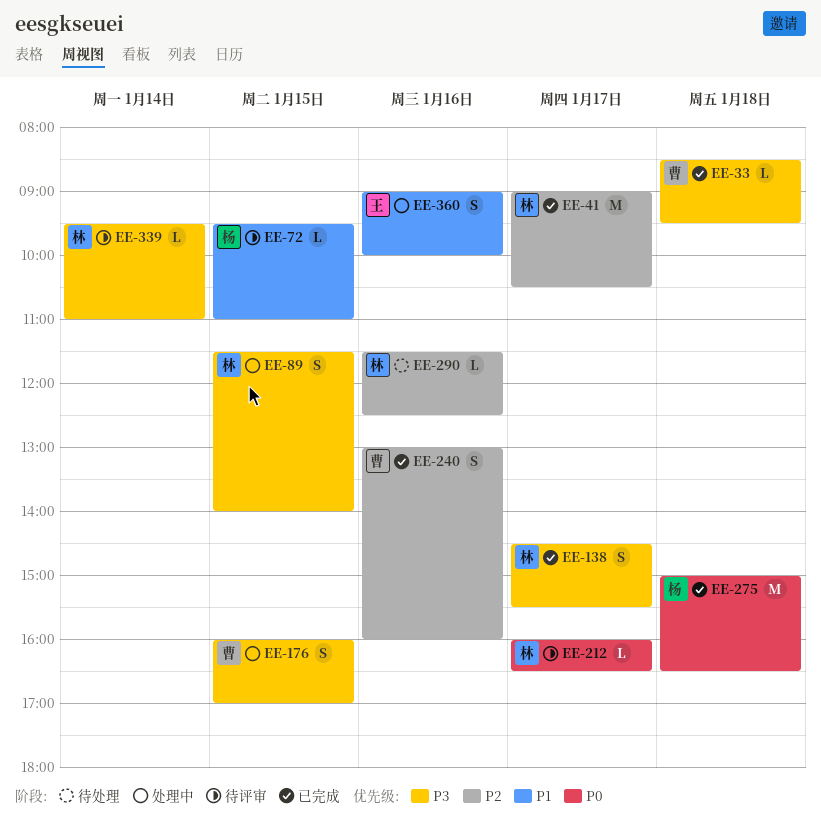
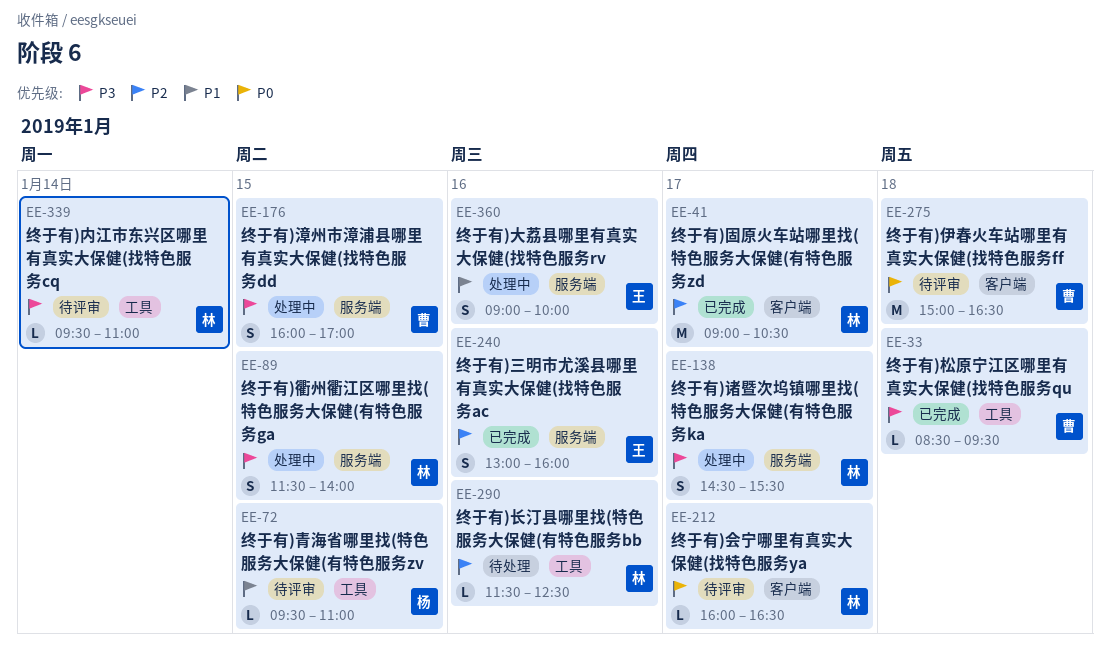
EE-138, status: 已完成 -> 处理中
EE-240, owner: 曹 -> 王
EE-275, status: 已完成 -> 待评审
EE-275, owner: 杨 -> 曹

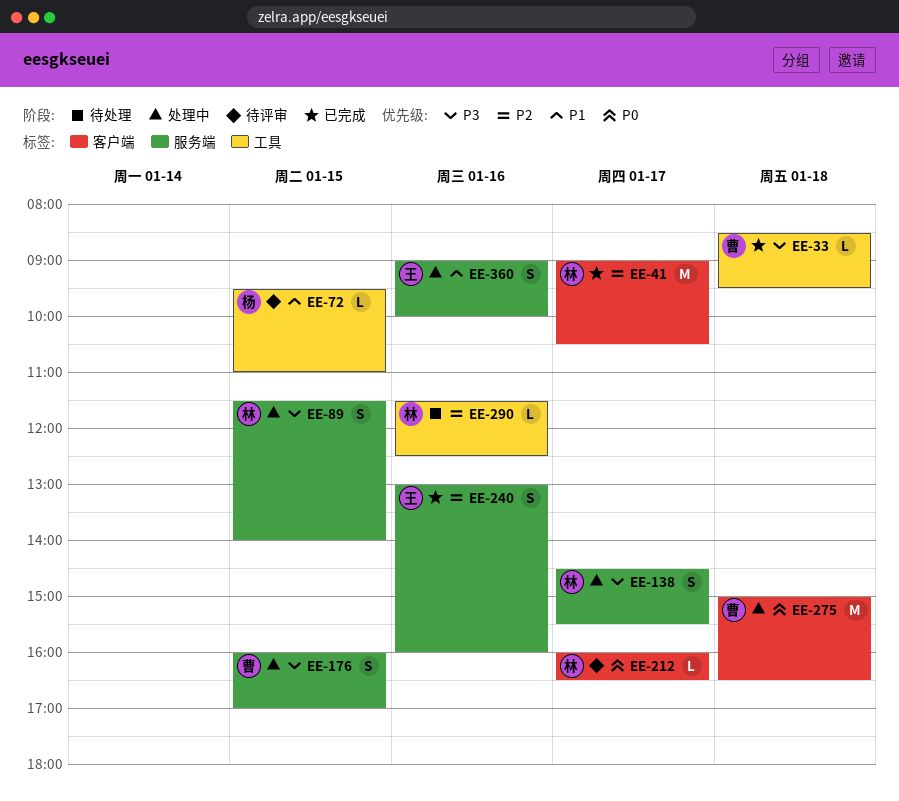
EE-275, status: 待评审 -> 处理中
EE-339: present -> none

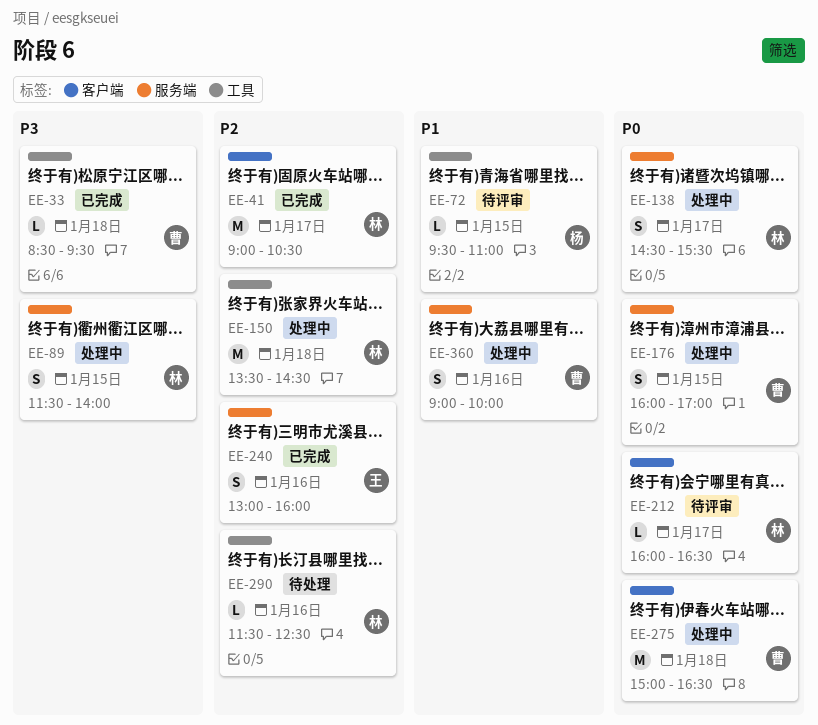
EE-138, priority: P3 -> P0
EE-150: none -> present
EE-176, priority: P3 -> P0
EE-360, owner: 王 -> 曹

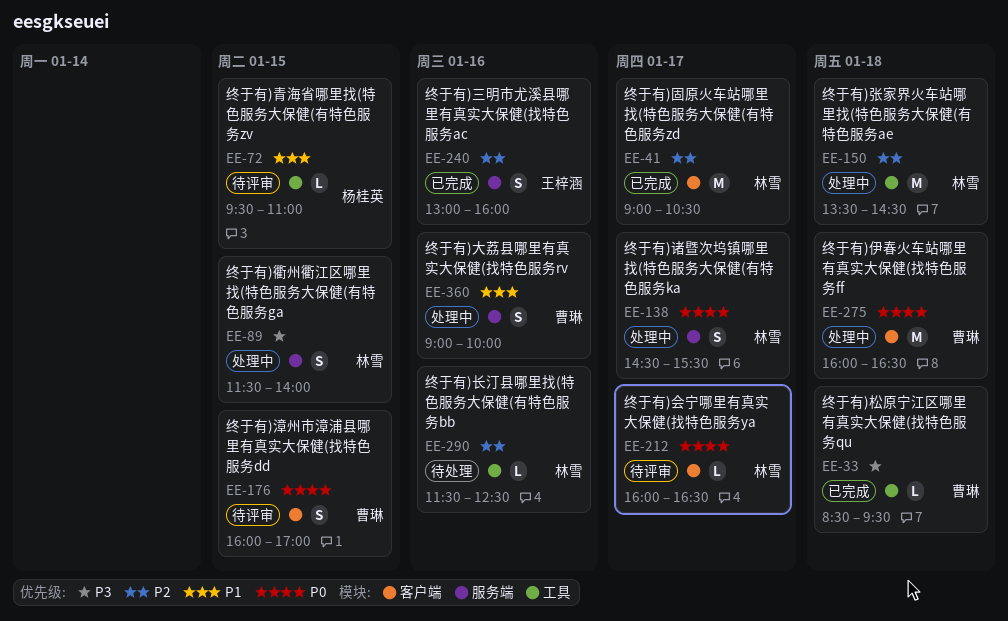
EE-176, status: 处理中 -> 待评审
EE-176, label: 服务端 -> 客户端
EE-275, begins: 15:00 -> 16:00

